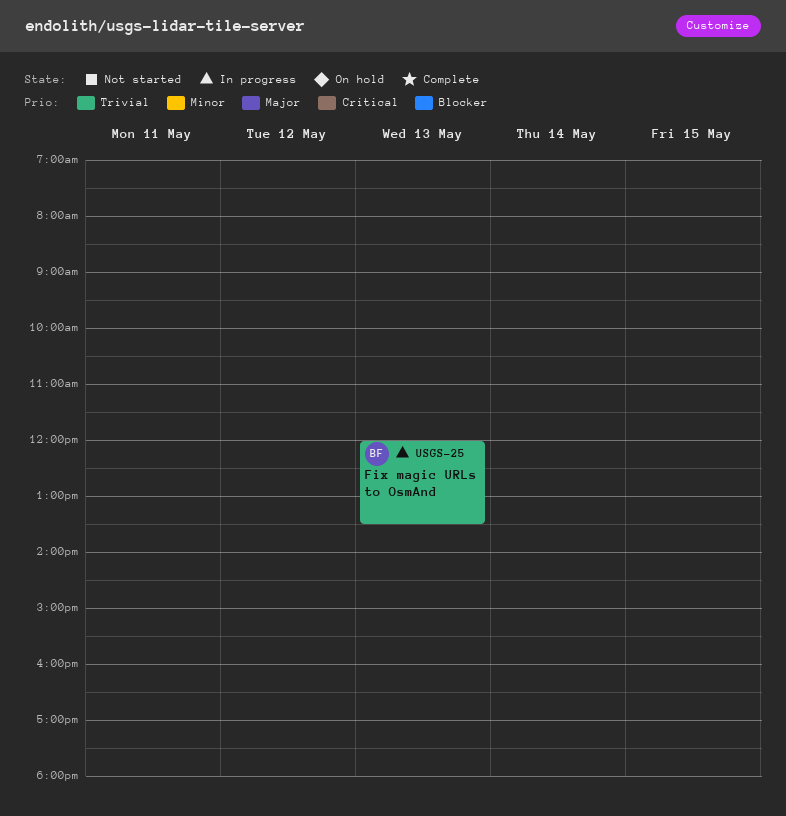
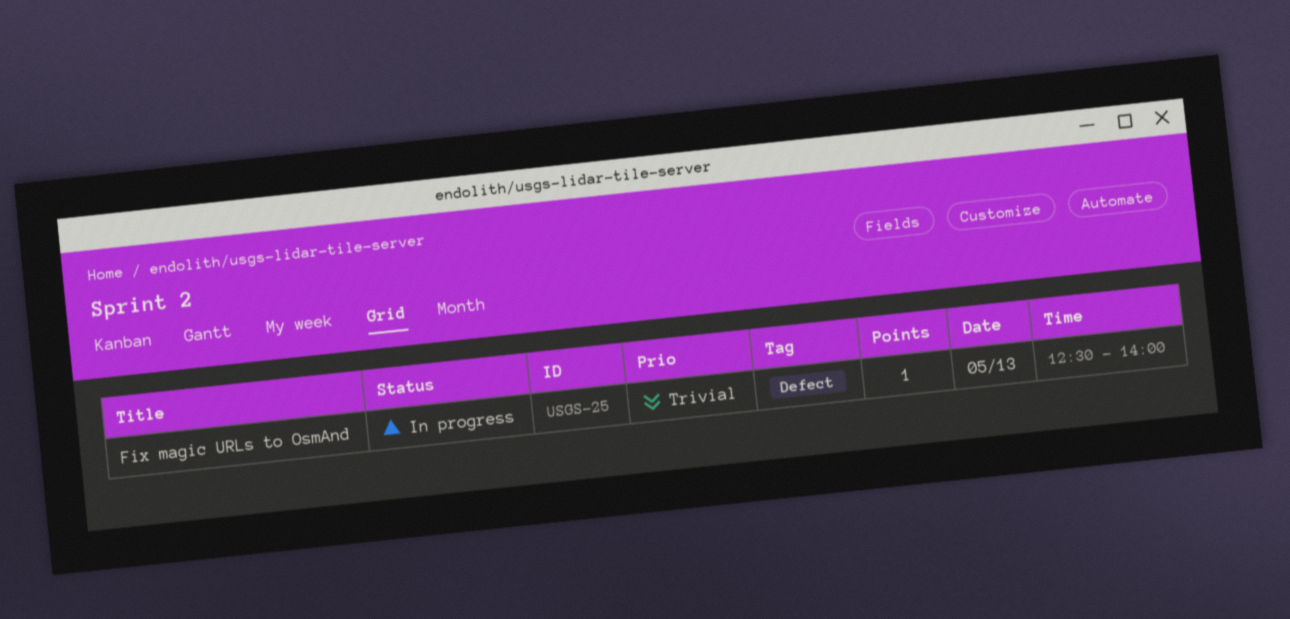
USGS-25, begins: 12:00 -> 12:30
USGS-25, ends: 13:30 -> 14:00

